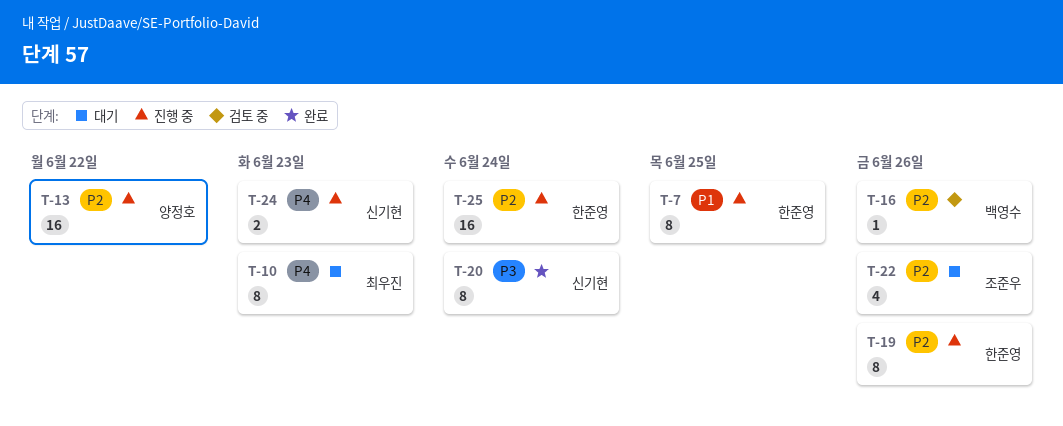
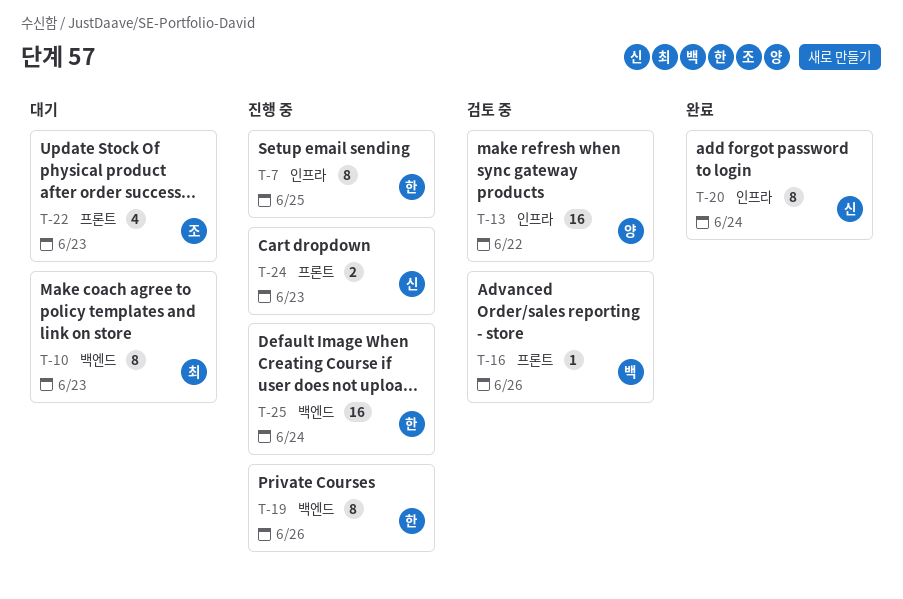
T-13, status: 진행 중 -> 검토 중
T-22, due: Jun 26 -> Jun 23

